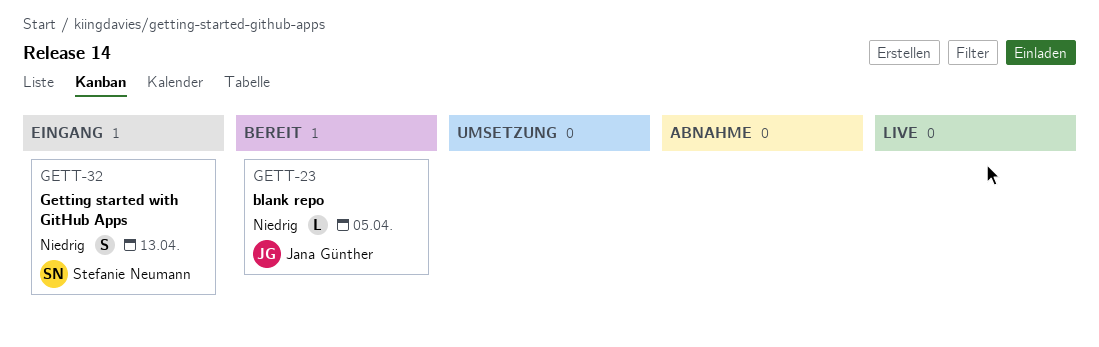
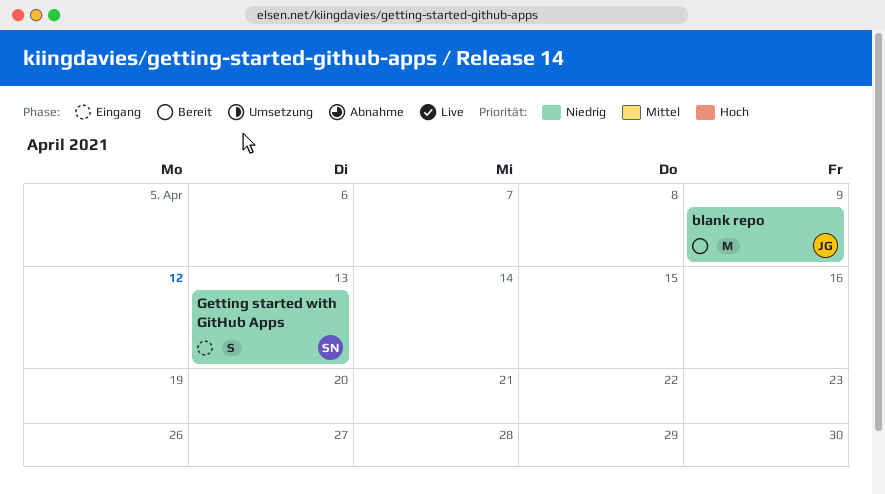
blank repo, estimate: L -> M
blank repo, due: Apr 5 -> Apr 9

